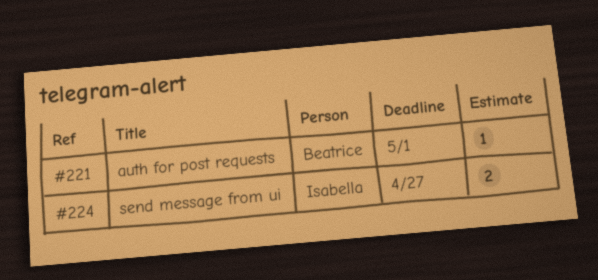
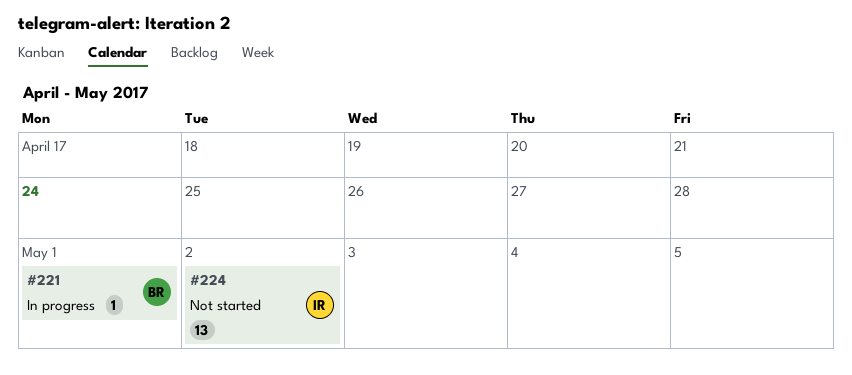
#224, estimate: 2 -> 13
#224, due: Apr 27 -> May 2

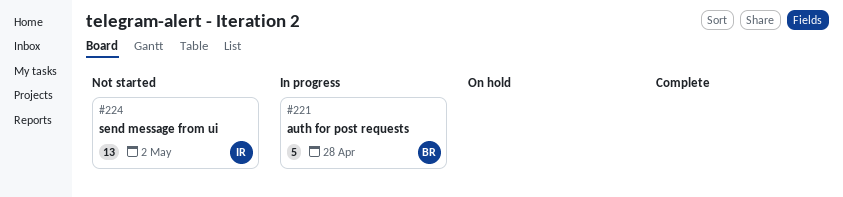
#221, estimate: 1 -> 5
#221, due: May 1 -> Apr 28

